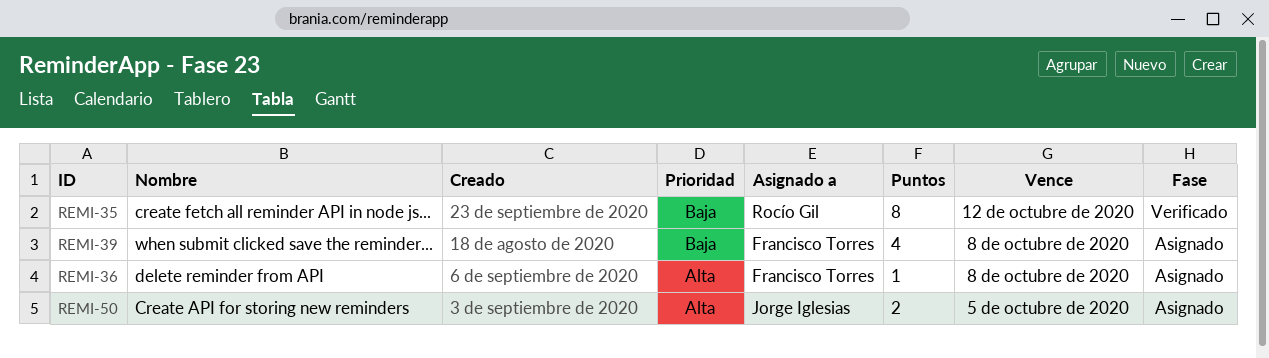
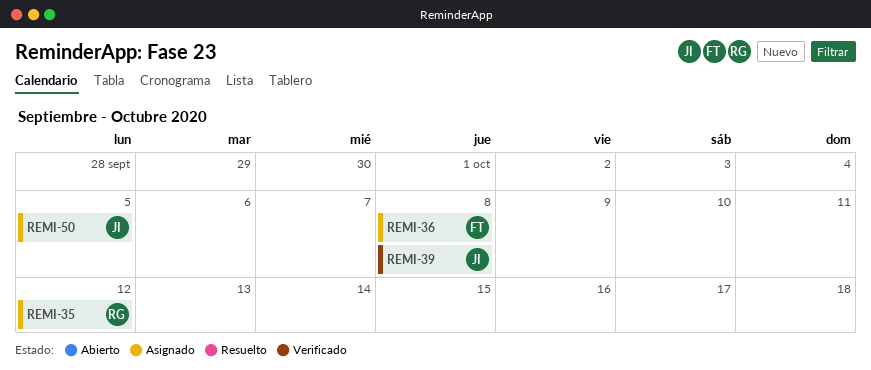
REMI-35, status: Verificado -> Asignado
REMI-39, status: Asignado -> Verificado
REMI-39, owner: Francisco Torres -> Jorge Iglesias

